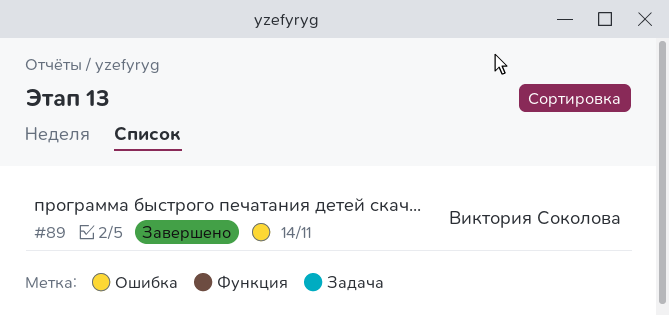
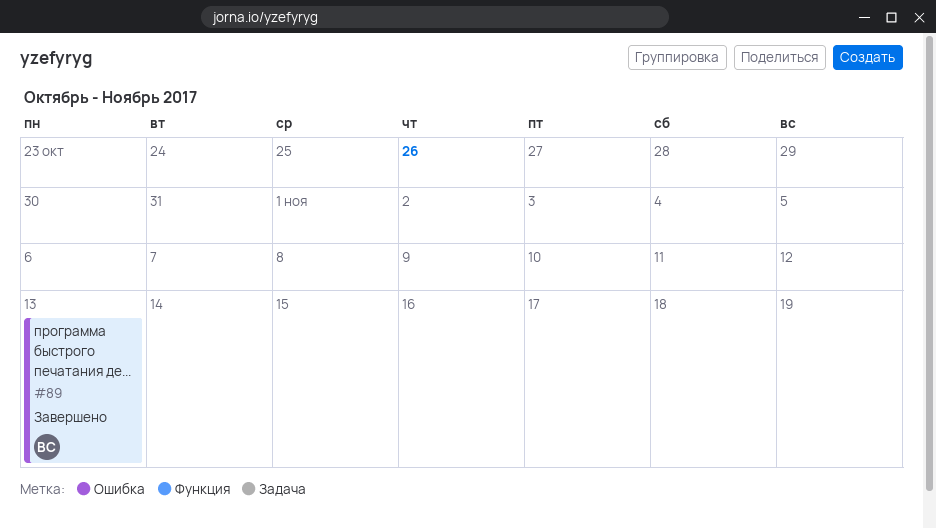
#89, due: Nov 14 -> Nov 13

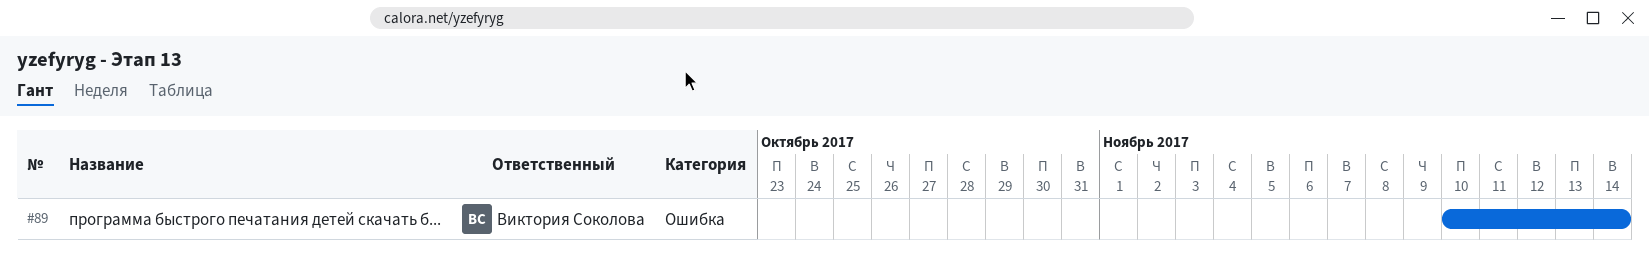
#89, due: Nov 13 -> Nov 14

